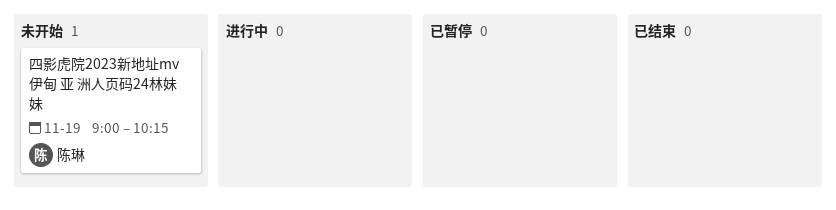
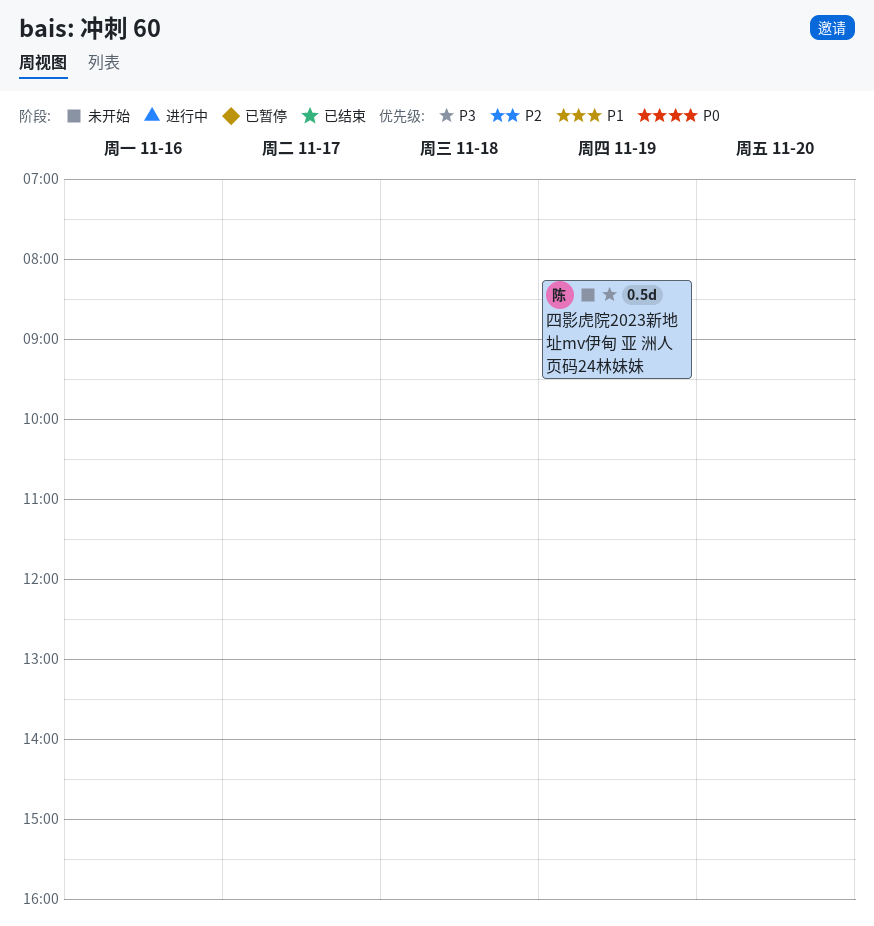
四影虎院2023新地址mv伊甸 亚 洲人页码24林妹妹, begins: 09:00 -> 08:15
四影虎院2023新地址mv伊甸 亚 洲人页码24林妹妹, ends: 10:15 -> 09:30

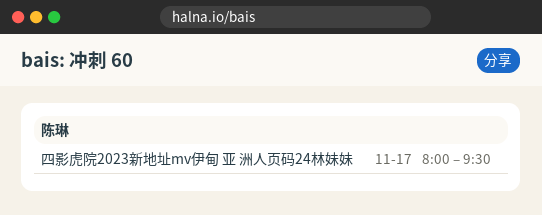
四影虎院2023新地址mv伊甸 亚 洲人页码24林妹妹, day: Nov 19 -> Nov 17
四影虎院2023新地址mv伊甸 亚 洲人页码24林妹妹, begins: 08:15 -> 08:00

